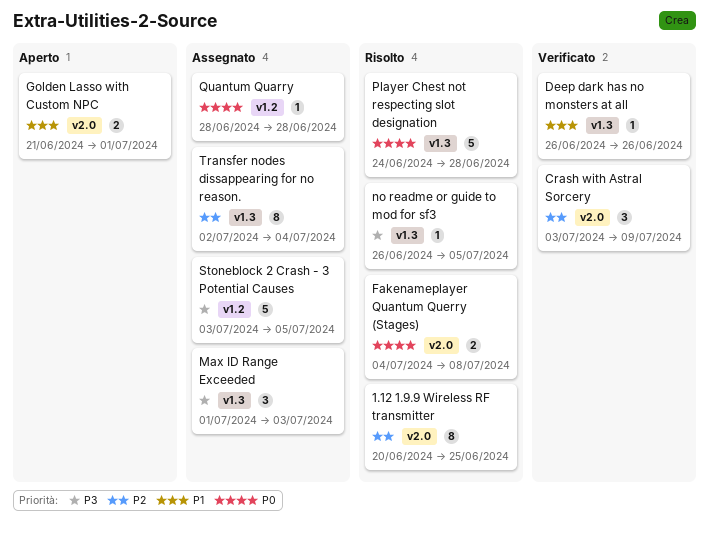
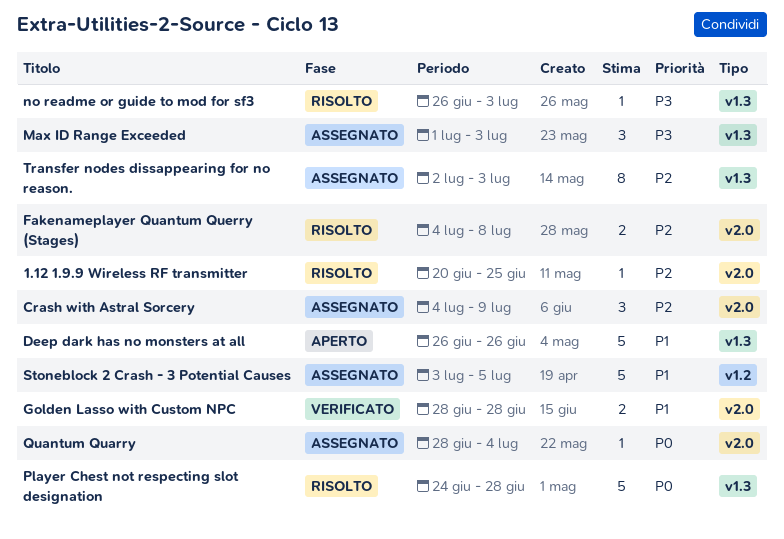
1.12 1.9.9 Wireless RF transmitter, estimate: 8 -> 1
Crash with Astral Sorcery, status: Verificato -> Assegnato
Crash with Astral Sorcery, start: Jul 3 -> Jul 4
Deep dark has no monsters at all, status: Verificato -> Aperto
Deep dark has no monsters at all, estimate: 1 -> 5
Fakenameplayer Quantum Querry (Stages), priority: P0 -> P2
Golden Lasso with Custom NPC, status: Aperto -> Verificato
Golden Lasso with Custom NPC, start: Jun 21 -> Jun 28
Golden Lasso with Custom NPC, due: Jul 1 -> Jun 28
no readme or guide to mod for sf3, due: Jul 5 -> Jul 3
Quantum Quarry, label: v1.2 -> v2.0
Quantum Quarry, due: Jun 28 -> Jul 4
Stoneblock 2 Crash - 3 Potential Causes, priority: P3 -> P1
Transfer nodes dissappearing for no reason., due: Jul 4 -> Jul 3

